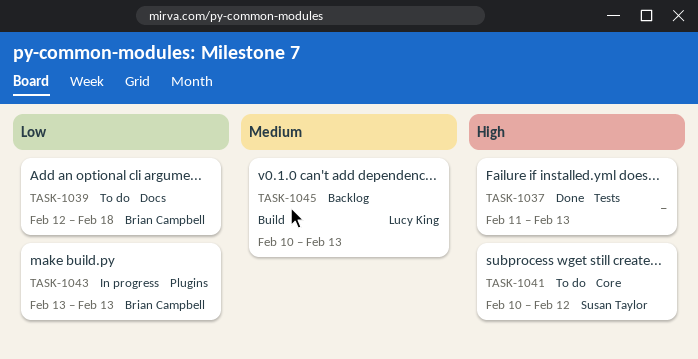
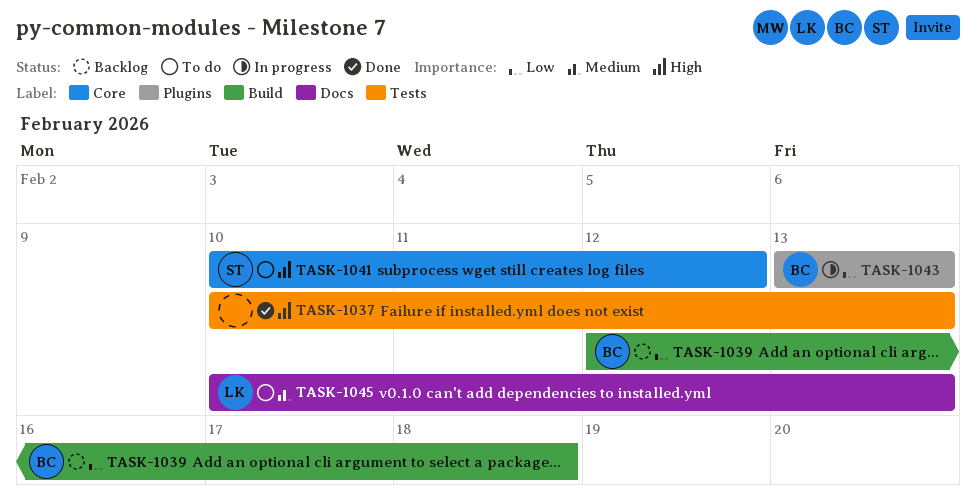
TASK-1037, start: Feb 11 -> Feb 10
TASK-1039, status: To do -> Backlog
TASK-1039, label: Docs -> Build
TASK-1045, status: Backlog -> To do
TASK-1045, label: Build -> Docs

